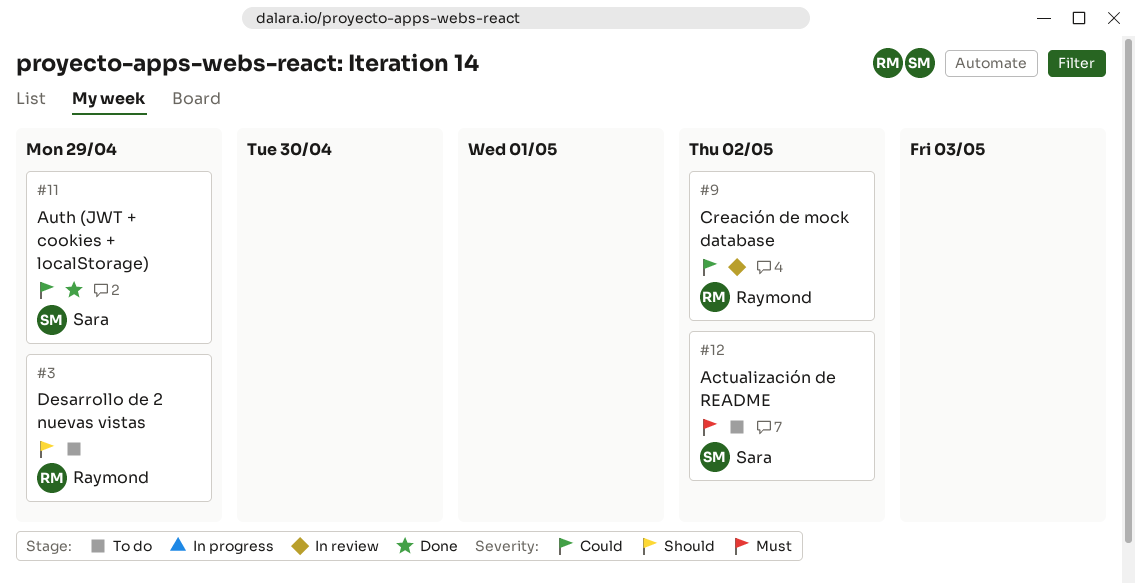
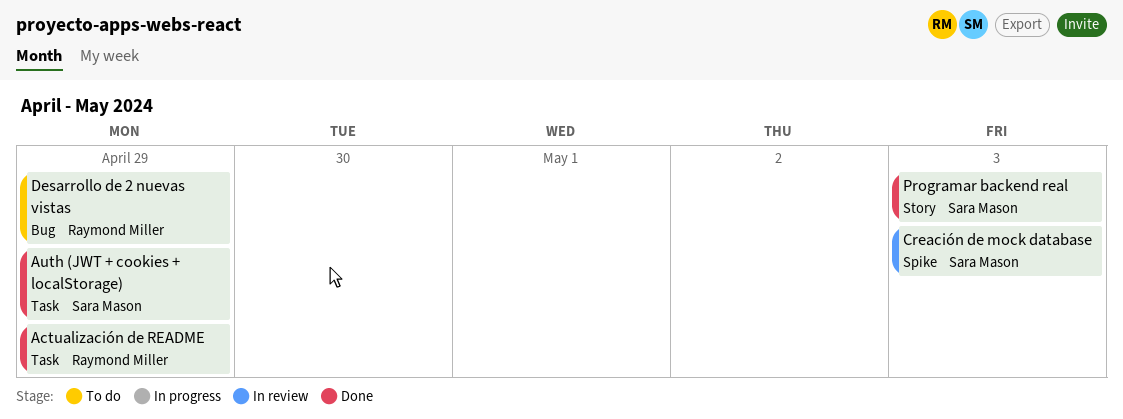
Actualización de README, status: To do -> Done
Actualización de README, owner: Sara Mason -> Raymond Miller
Actualización de README, due: May 2 -> Apr 29
Creación de mock database, owner: Raymond Miller -> Sara Mason
Creación de mock database, due: May 2 -> May 3
Programar backend real: none -> present

